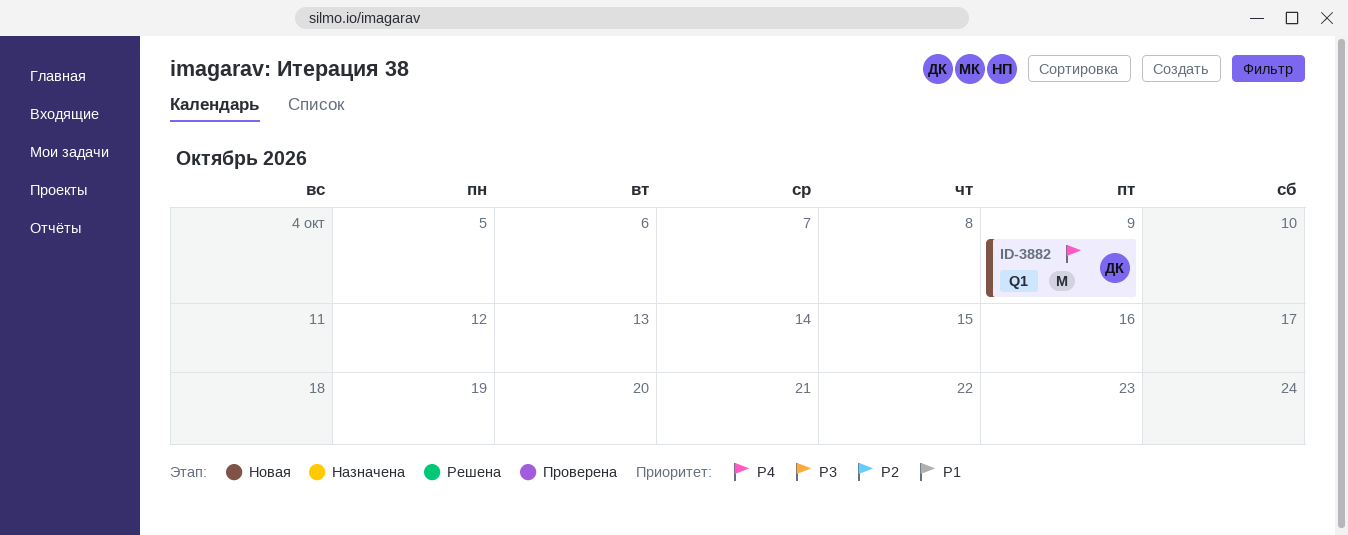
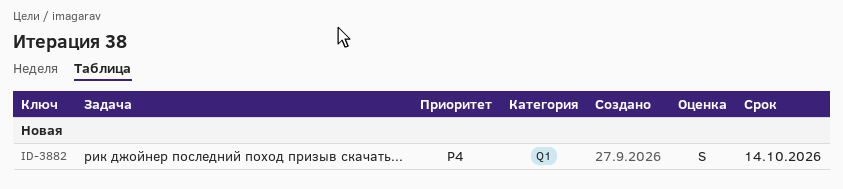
ID-3882, estimate: M -> S
ID-3882, due: Oct 9 -> Oct 14

